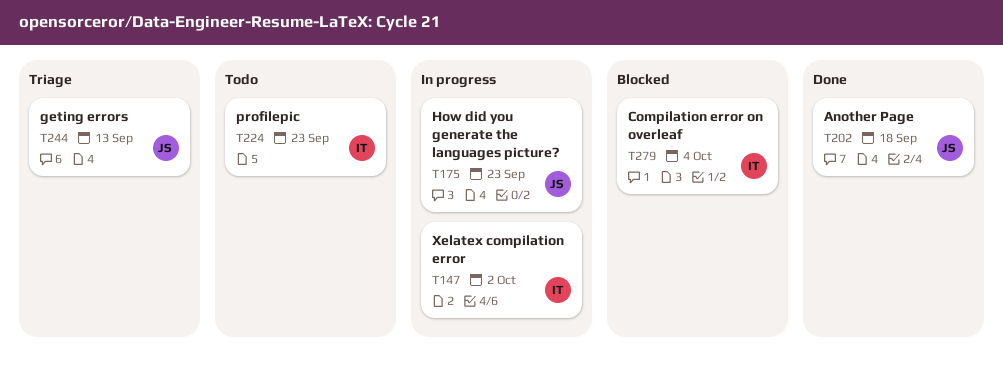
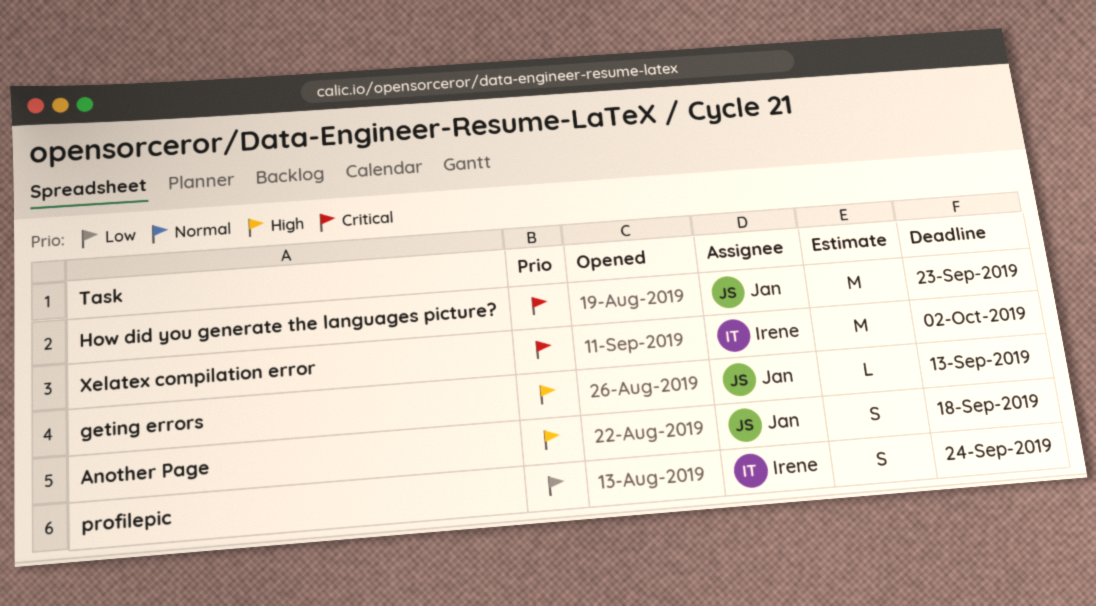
Compilation error on overleaf: present -> none
profilepic, due: Sep 23 -> Sep 24

